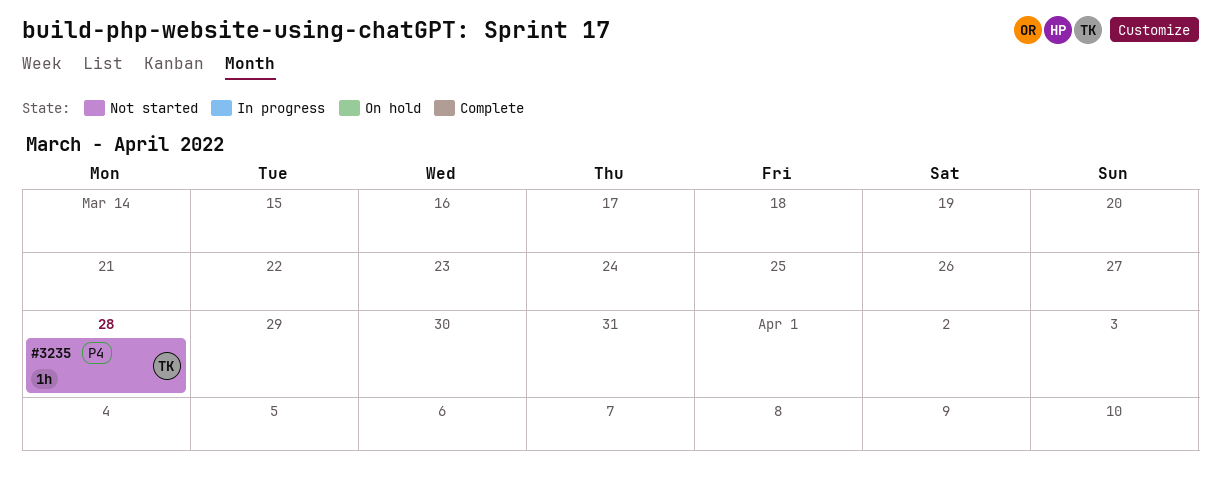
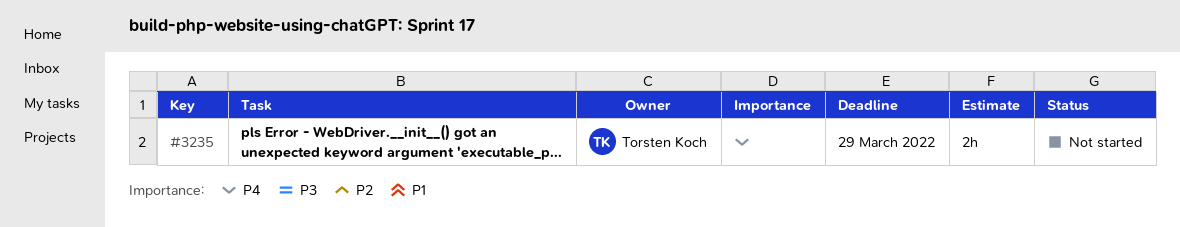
#3235, estimate: 1h -> 2h
#3235, due: Mar 28 -> Mar 29

